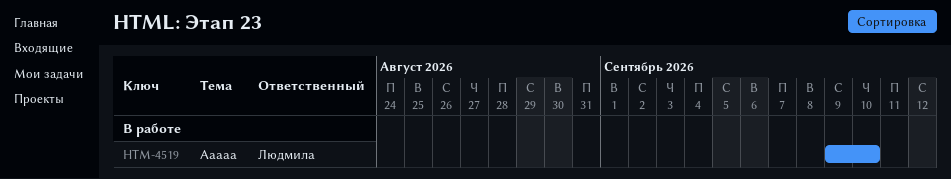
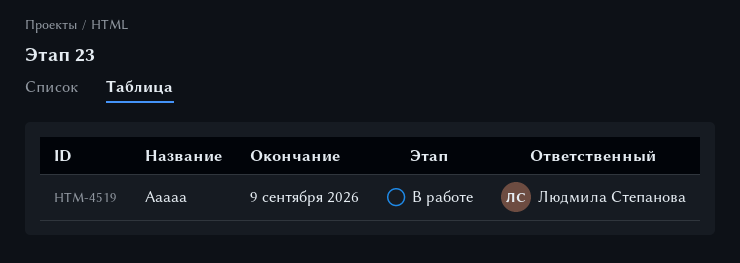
HTM-4519, due: Sep 10 -> Sep 9

